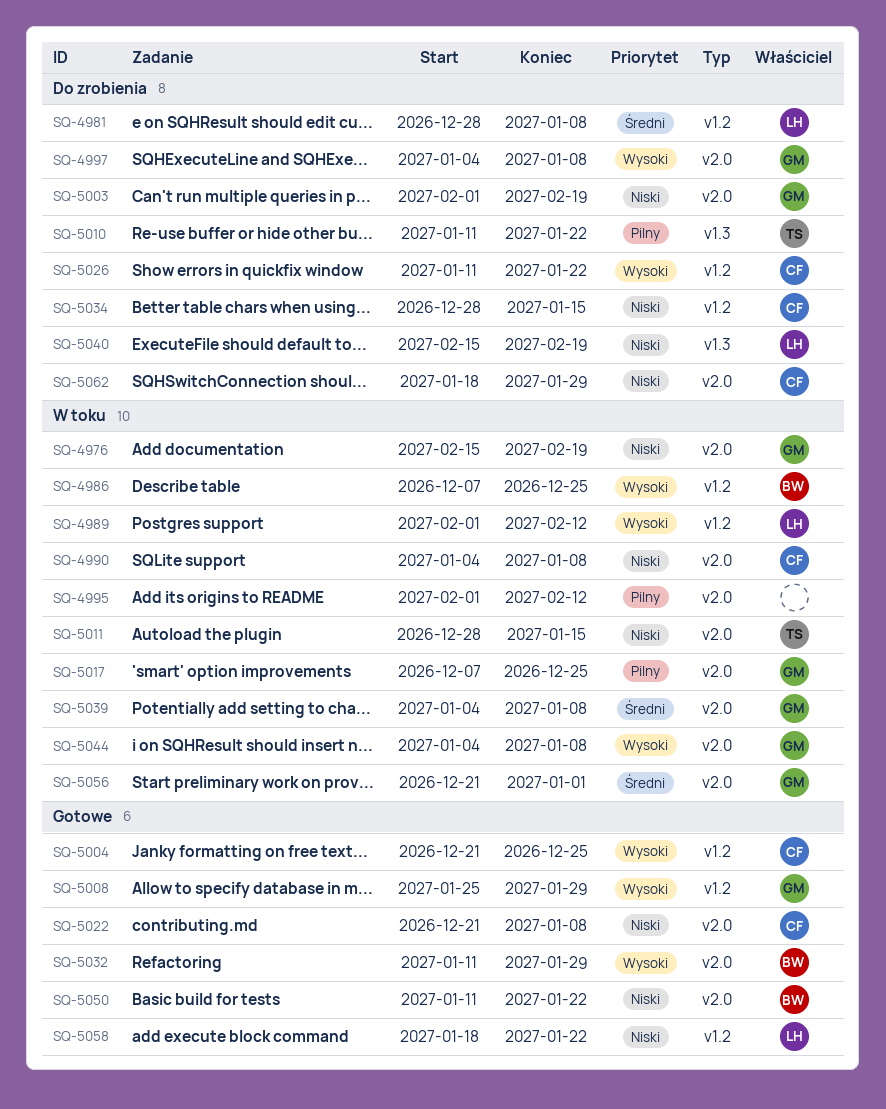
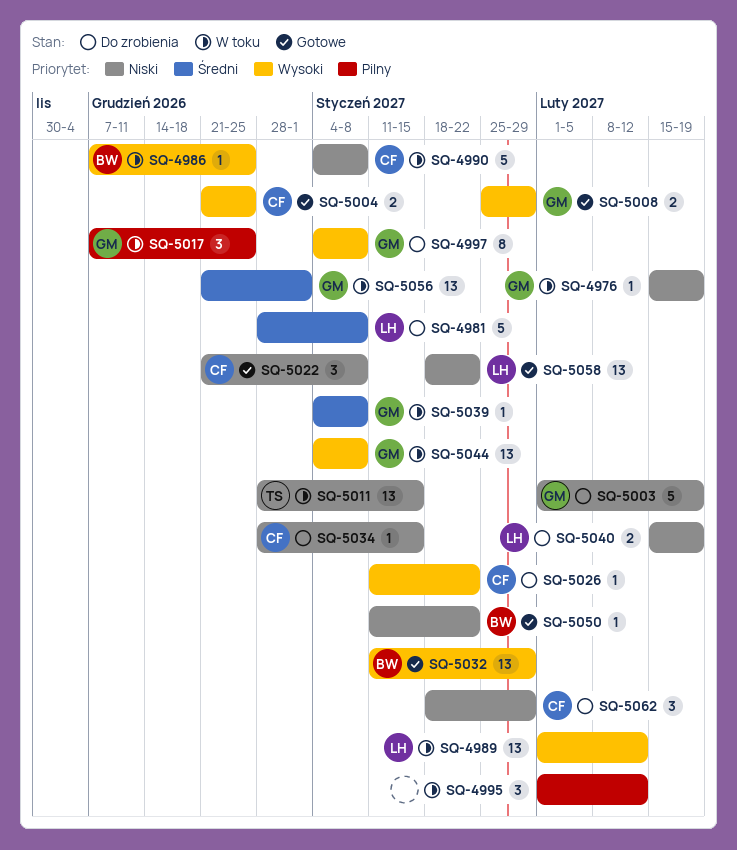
SQ-5010: present -> none

